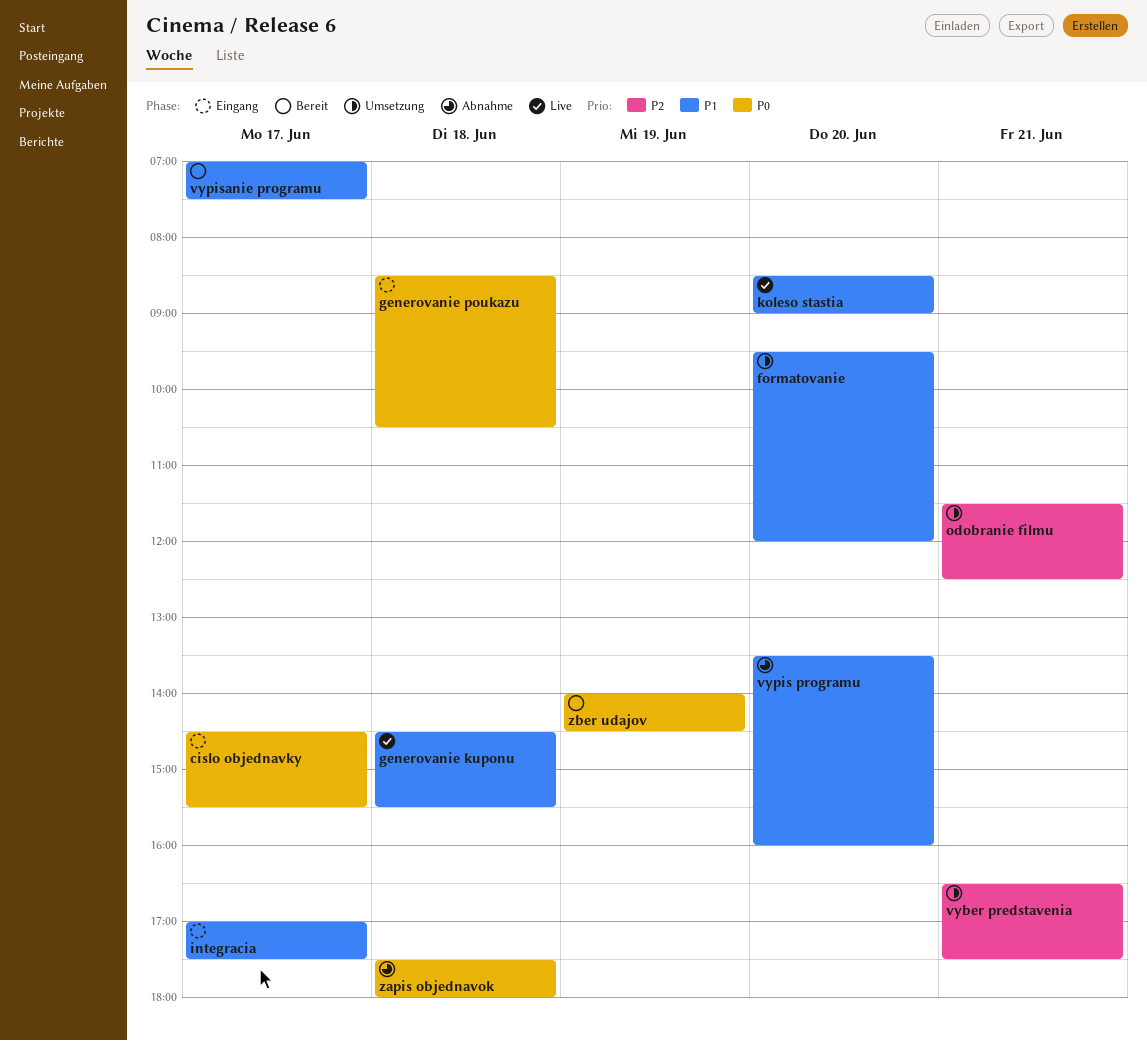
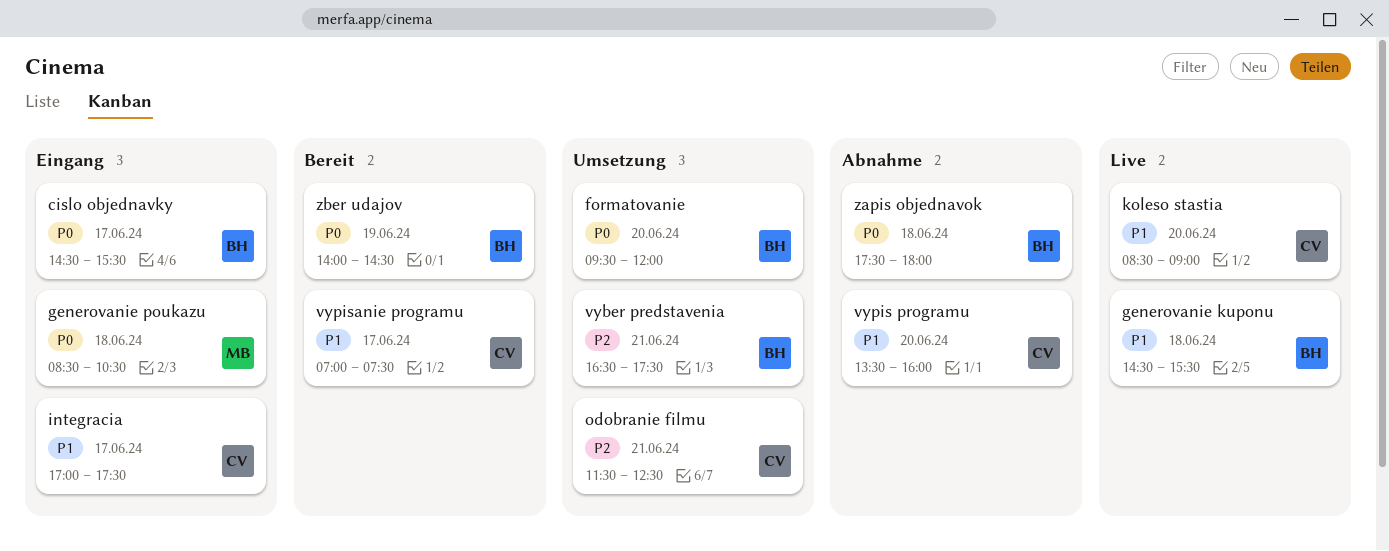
formatovanie, priority: P1 -> P0

